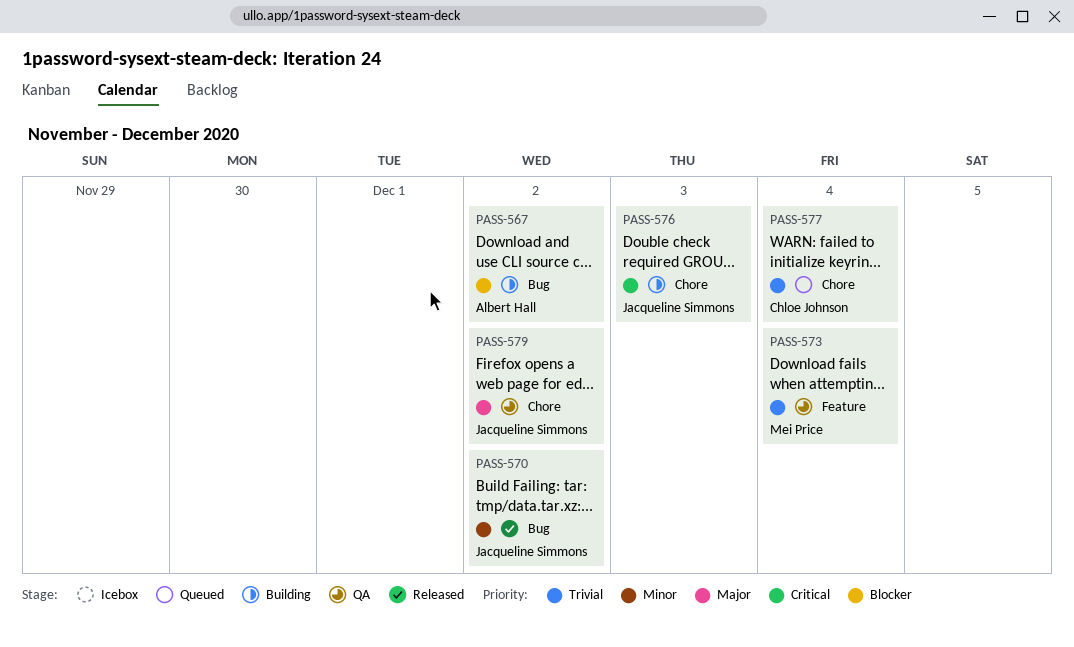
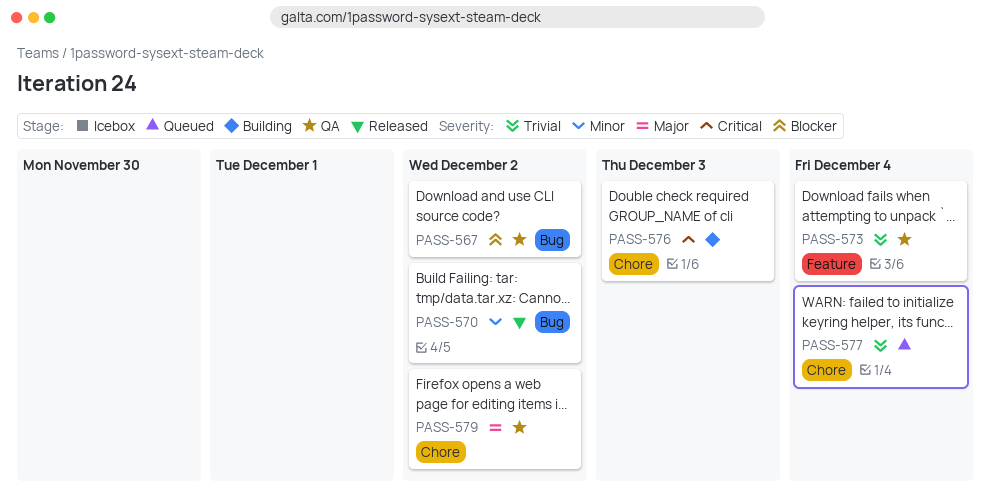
PASS-567, status: Building -> QA

